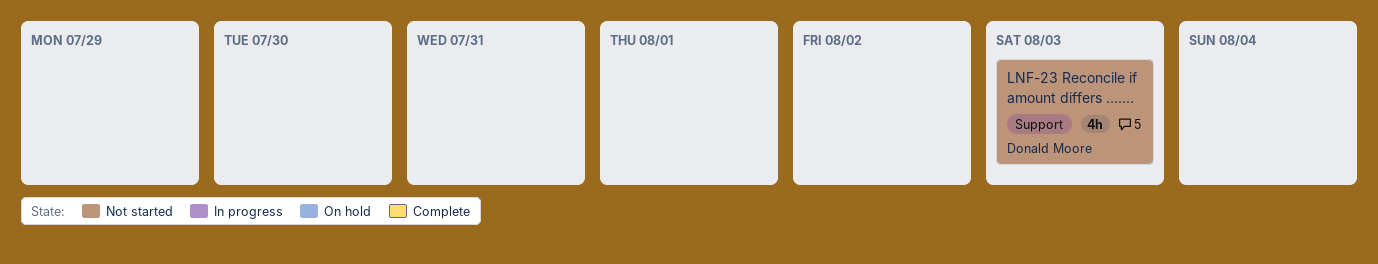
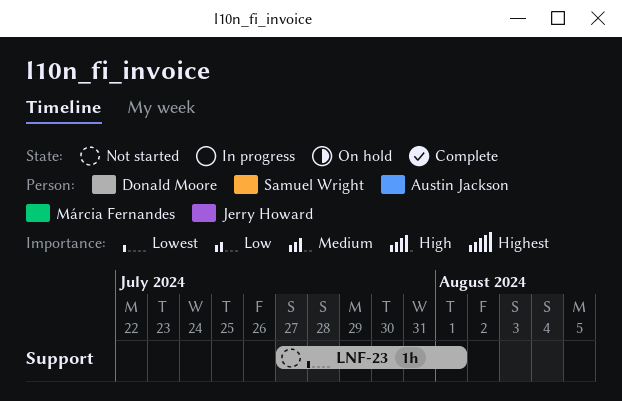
LNF-23, estimate: 4h -> 1h
LNF-23, due: Aug 3 -> Aug 1

